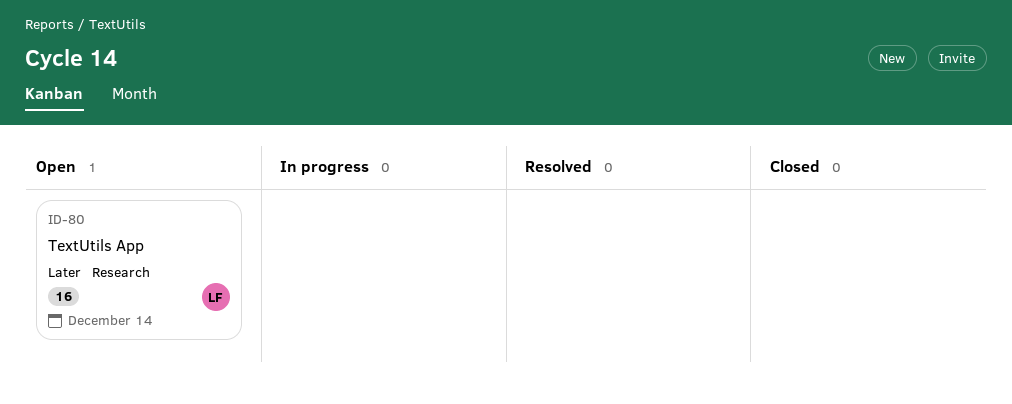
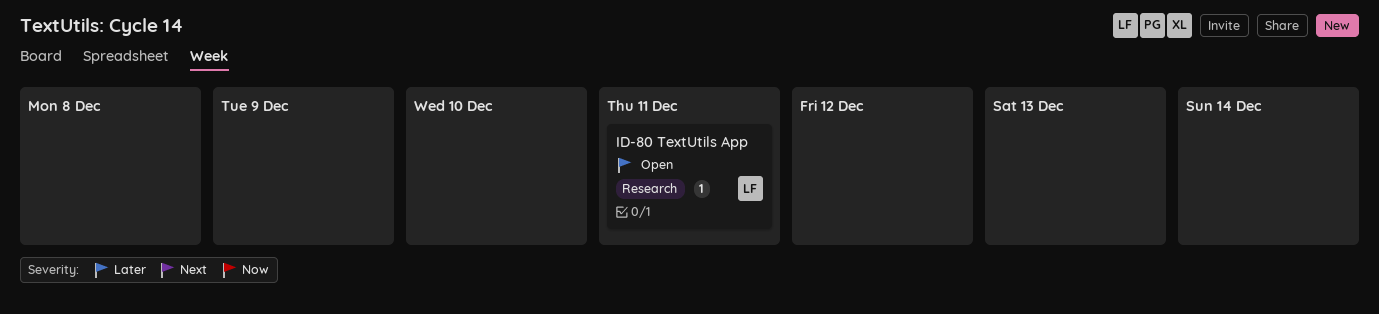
ID-80, estimate: 16 -> 1
ID-80, due: Dec 14 -> Dec 11

